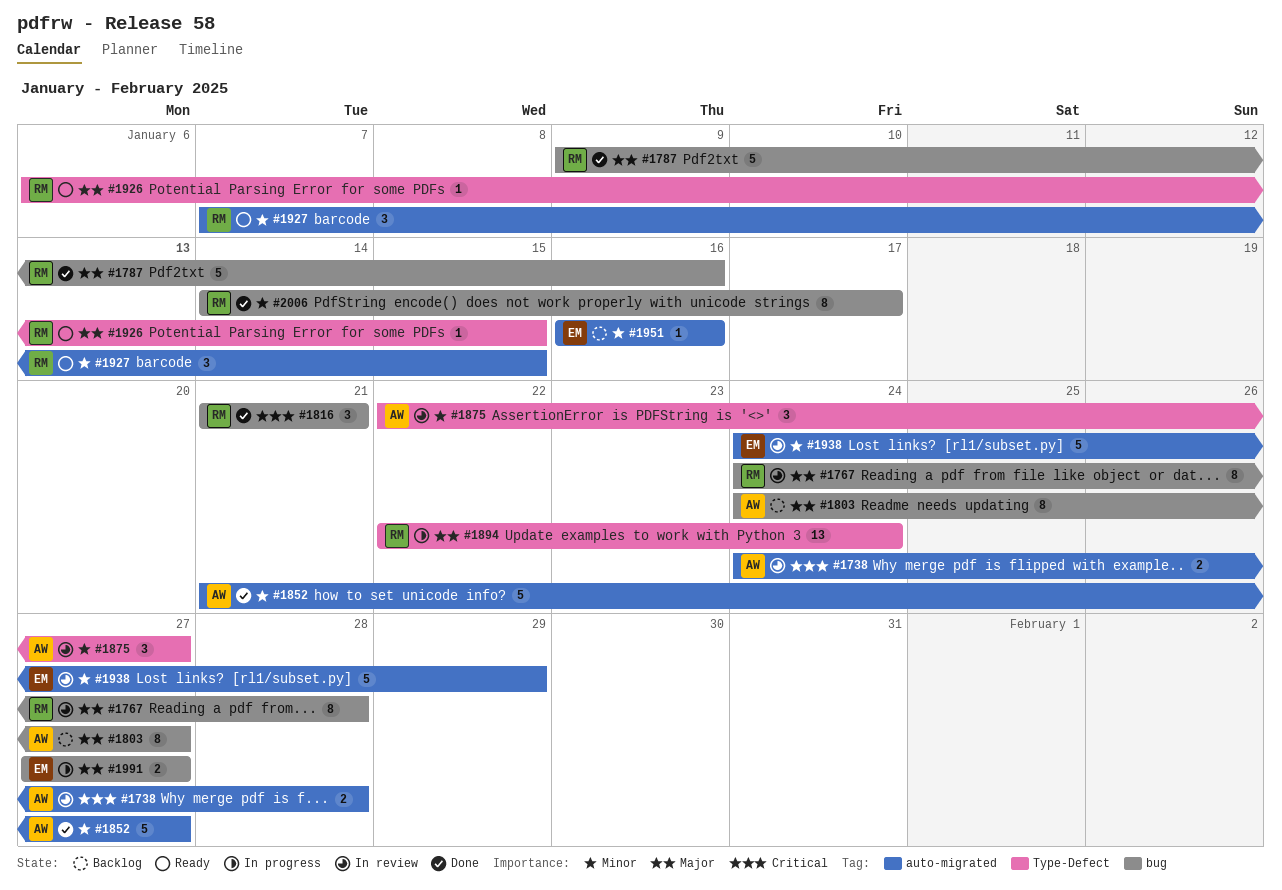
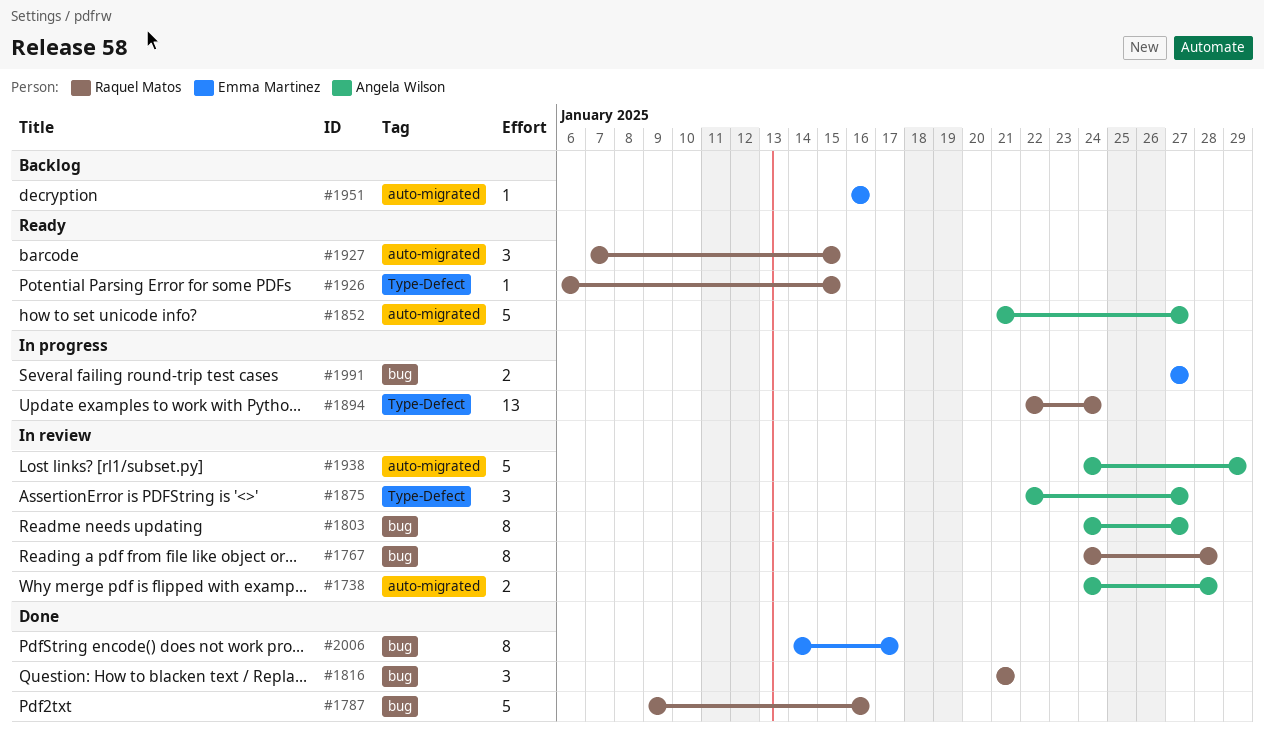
#1803, status: Backlog -> In review
#1852, status: Done -> Ready
#1938, owner: Emma Martinez -> Angela Wilson
#2006, owner: Raquel Matos -> Emma Martinez

